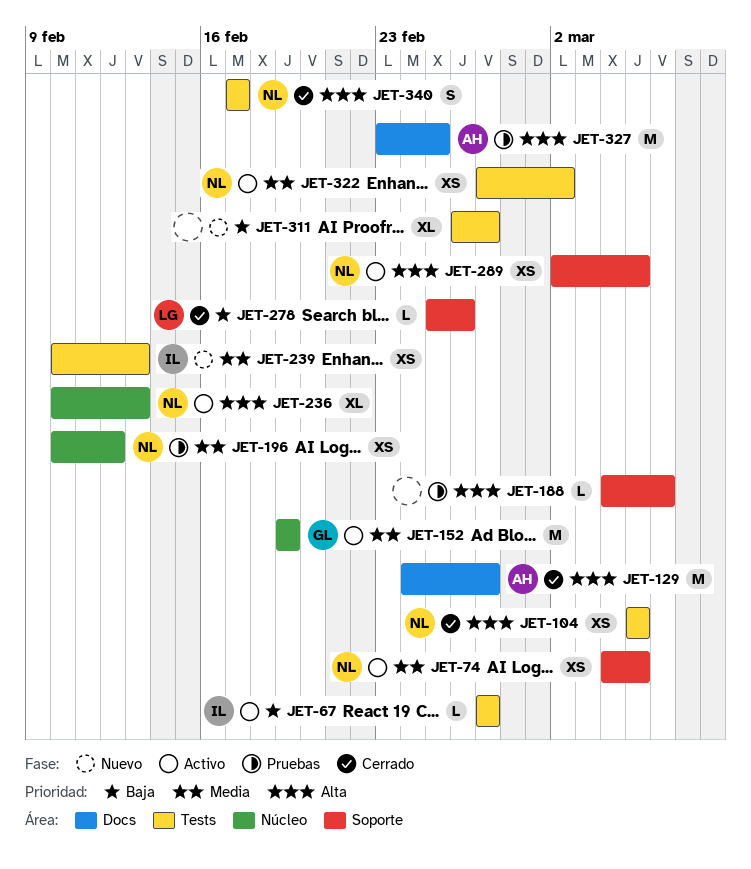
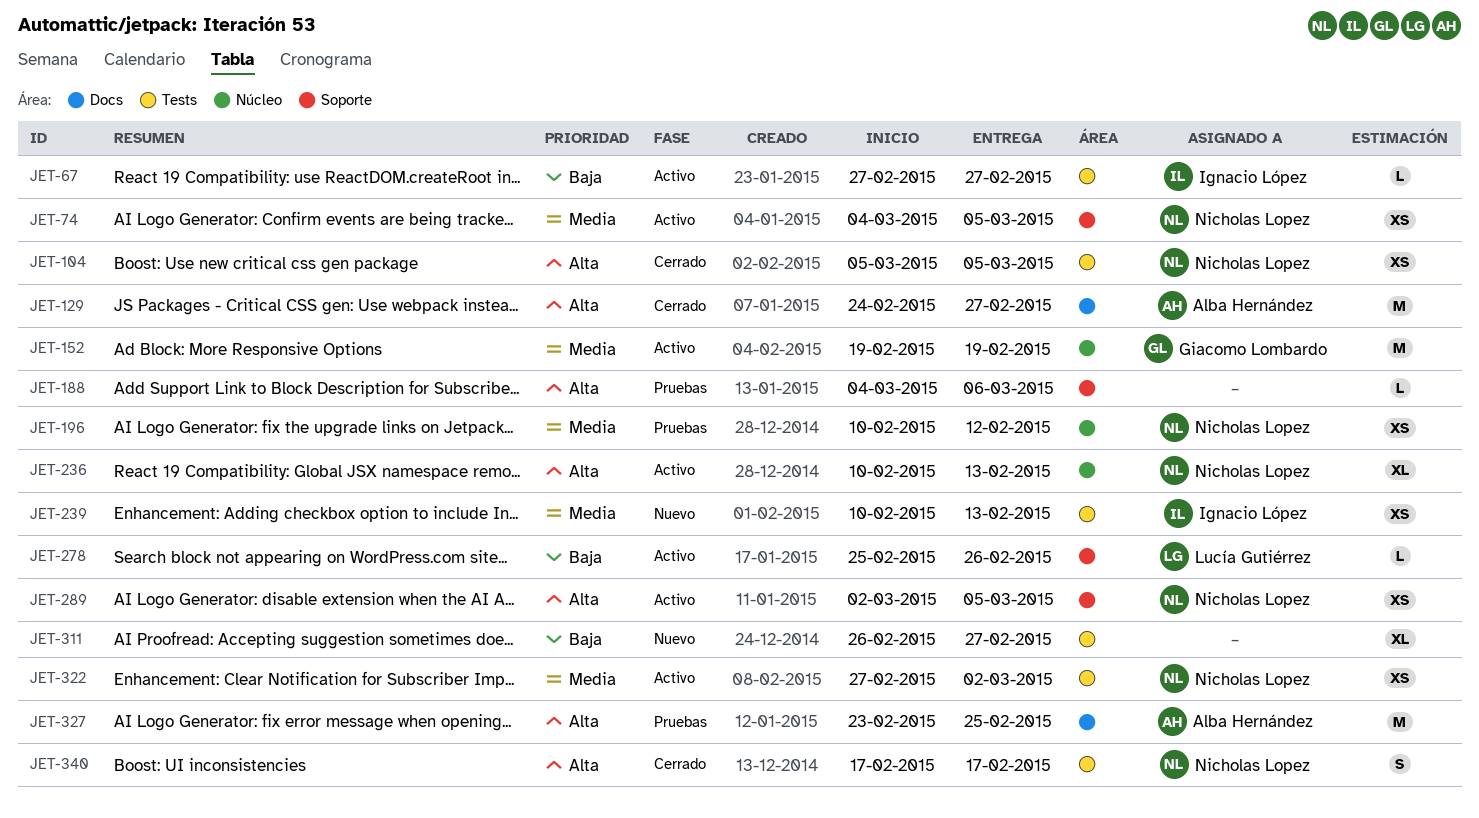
JET-278, status: Cerrado -> Activo

